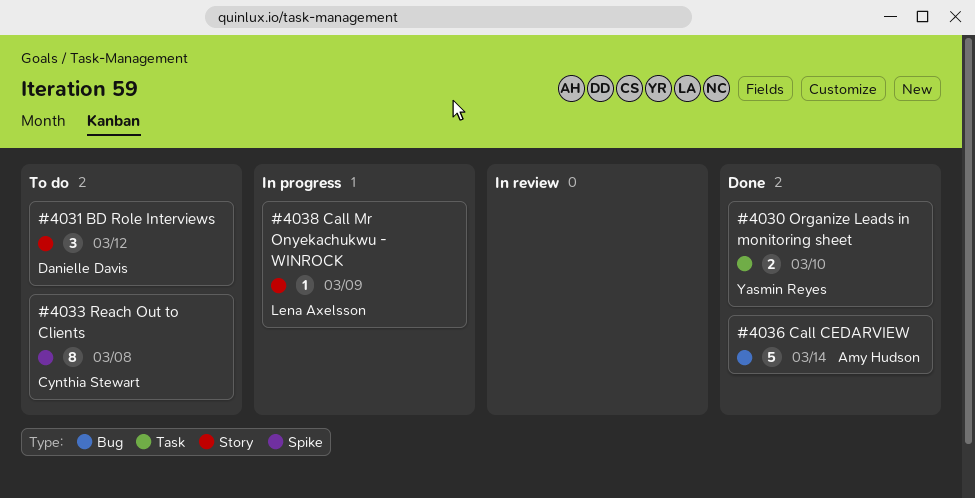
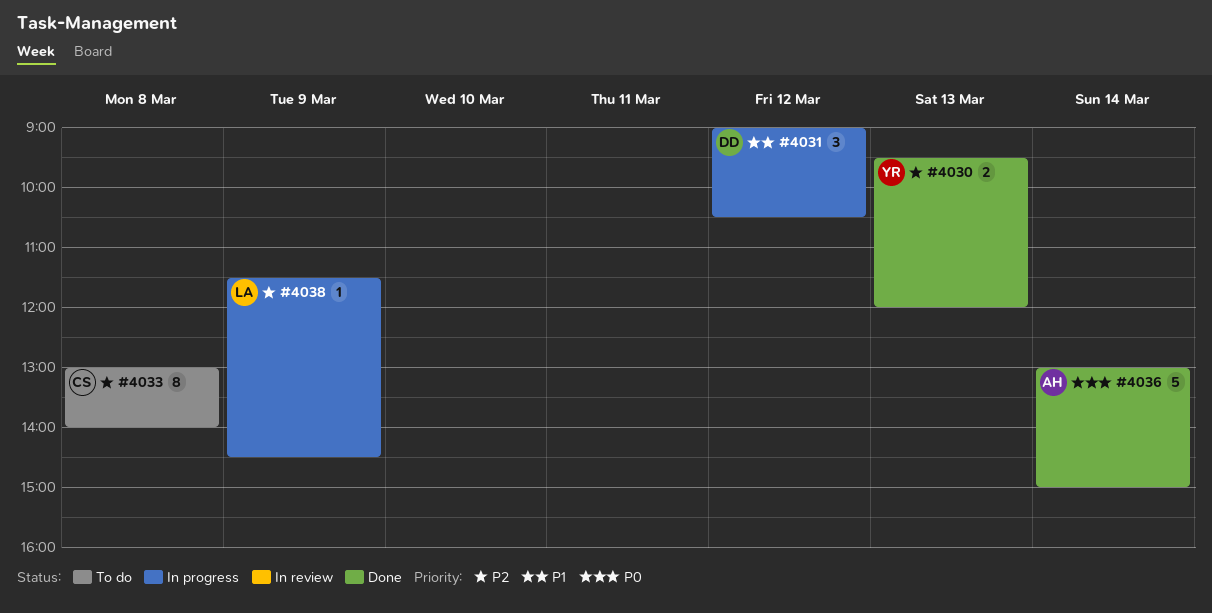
#4030, day: Mar 10 -> Mar 13
#4031, status: To do -> In progress

